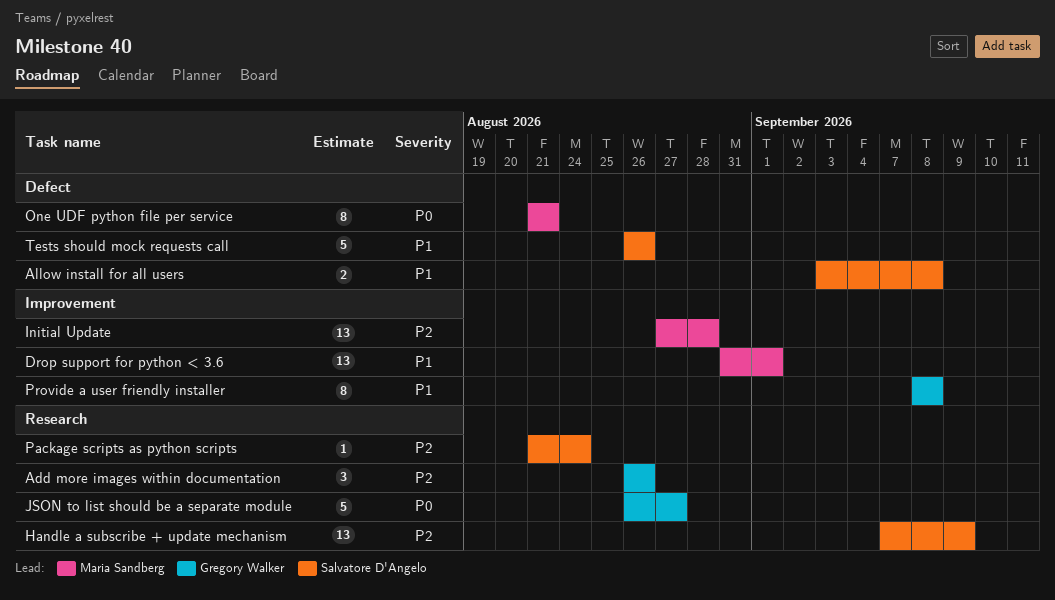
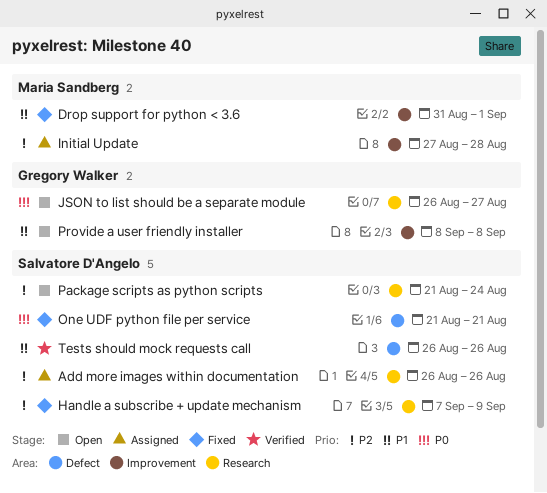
Add more images within documentation, owner: Gregory Walker -> Salvatore D'Angelo
Allow install for all users: present -> none
One UDF python file per service, owner: Maria Sandberg -> Salvatore D'Angelo

